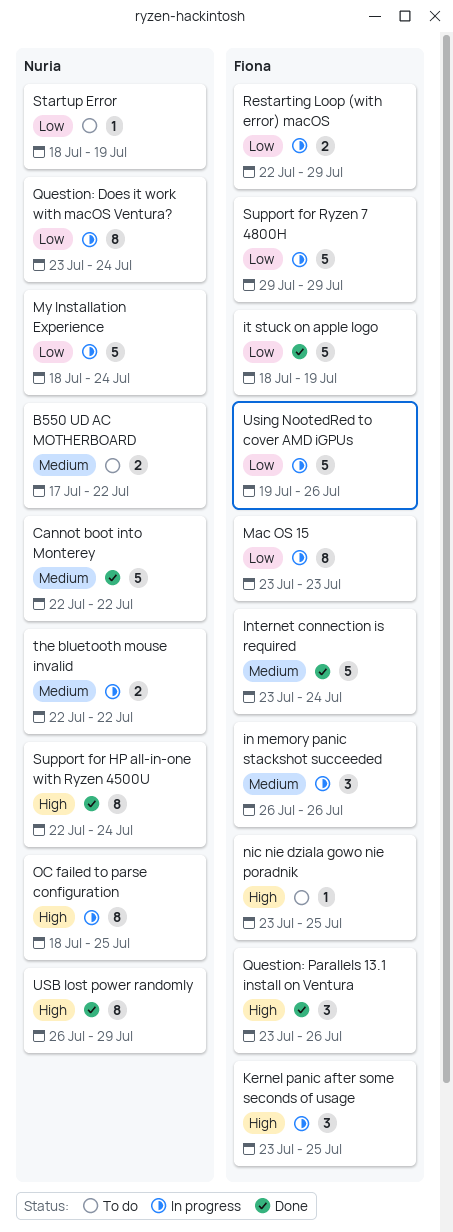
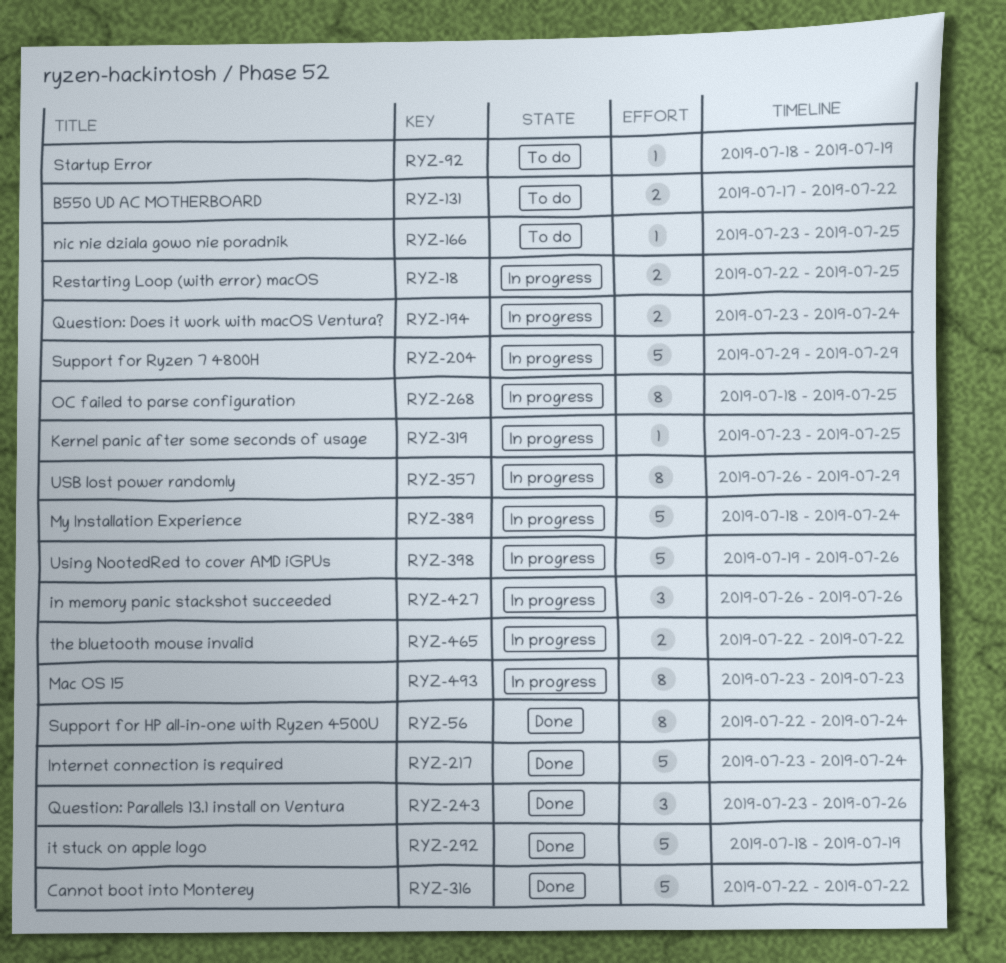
Kernel panic after some seconds of usage, estimate: 3 -> 1
Question: Does it work with macOS Ventura?, estimate: 8 -> 2
Restarting Loop (with error) macOS, due: Jul 29 -> Jul 25
USB lost power randomly, status: Done -> In progress

